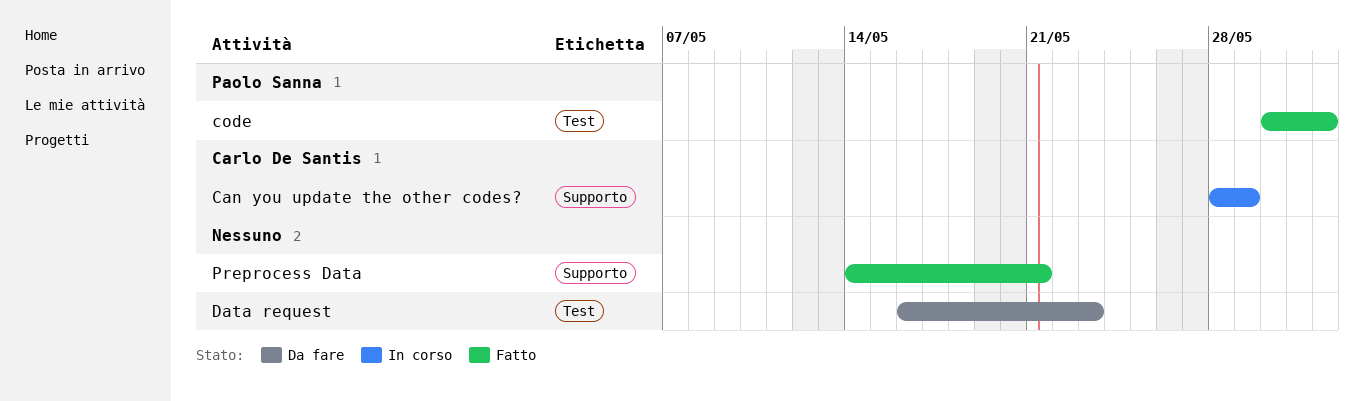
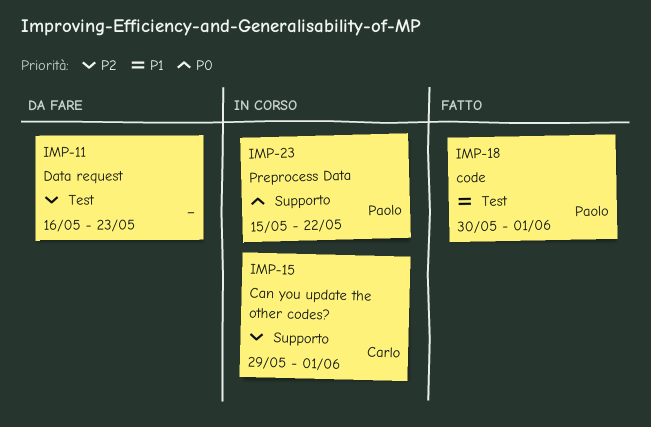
Can you update the other codes?, start: May 28 -> May 29
Can you update the other codes?, due: May 29 -> Jun 1
Preprocess Data, status: Fatto -> In corso
Preprocess Data, owner: none -> Paolo Sanna
Preprocess Data, start: May 14 -> May 15
Preprocess Data, due: May 21 -> May 22

